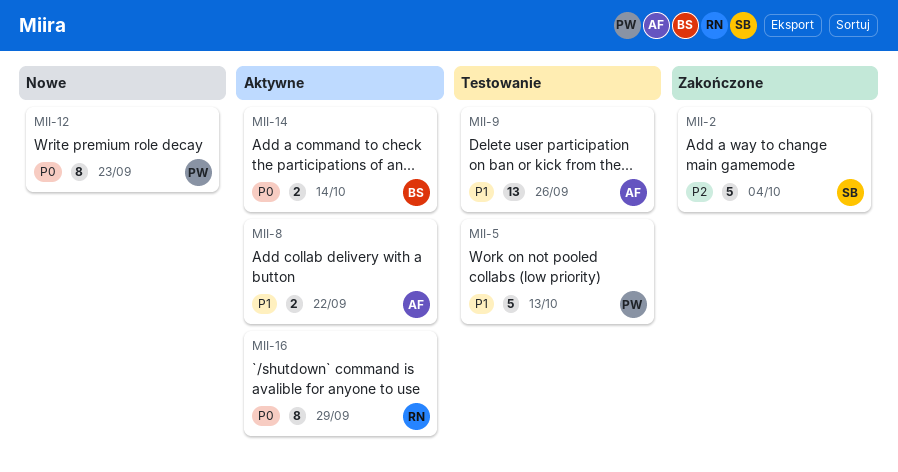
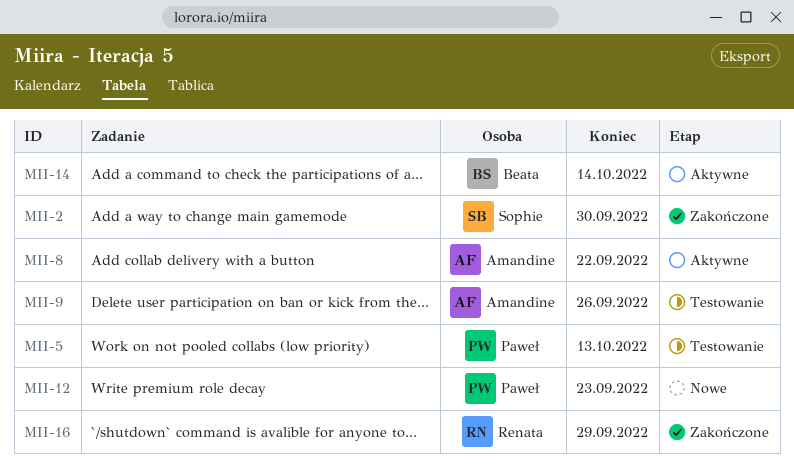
MII-2, due: Oct 4 -> Sep 30
MII-16, status: Aktywne -> Zakończone

